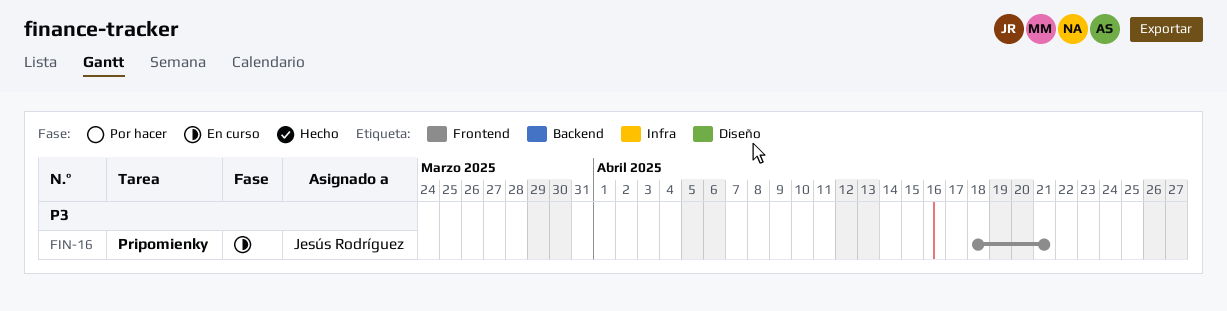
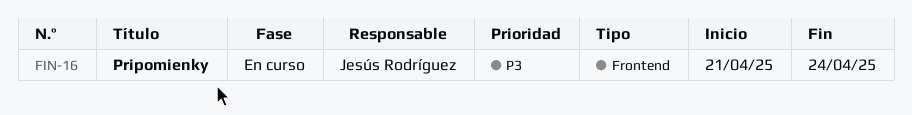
FIN-16, start: Apr 18 -> Apr 21
FIN-16, due: Apr 21 -> Apr 24

